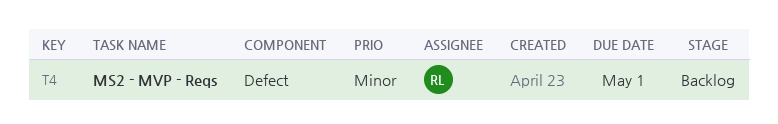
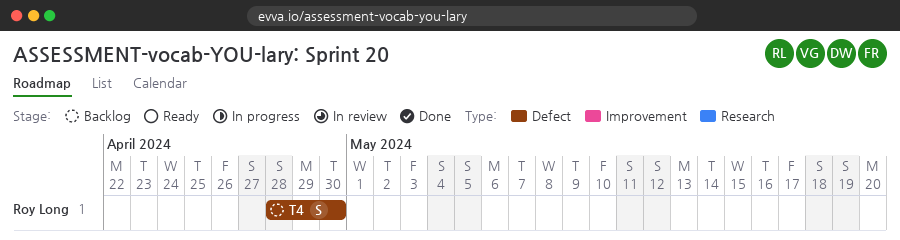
T4, due: May 1 -> Apr 30

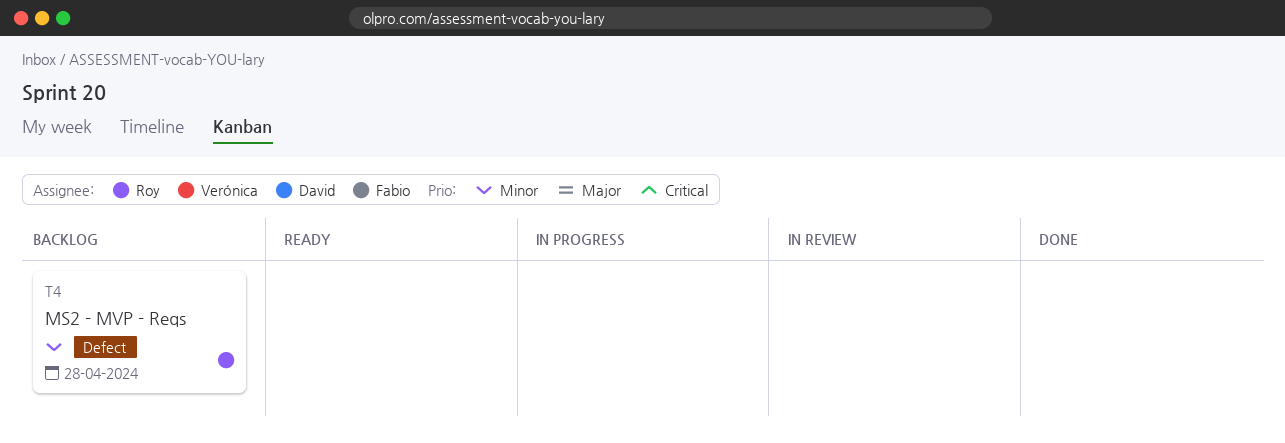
T4, due: Apr 30 -> Apr 28

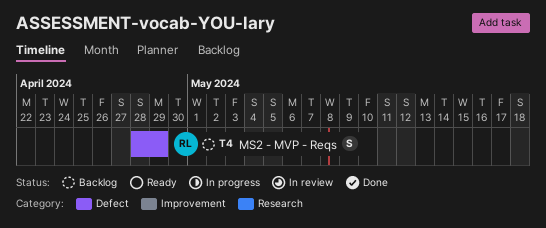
T4, due: Apr 28 -> Apr 29

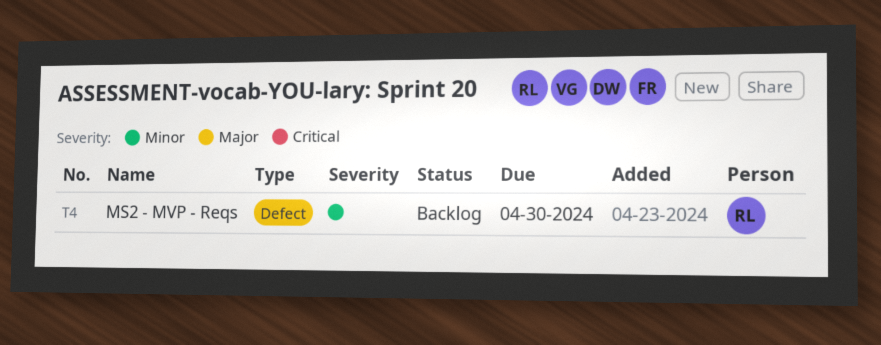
T4, due: Apr 29 -> Apr 30

